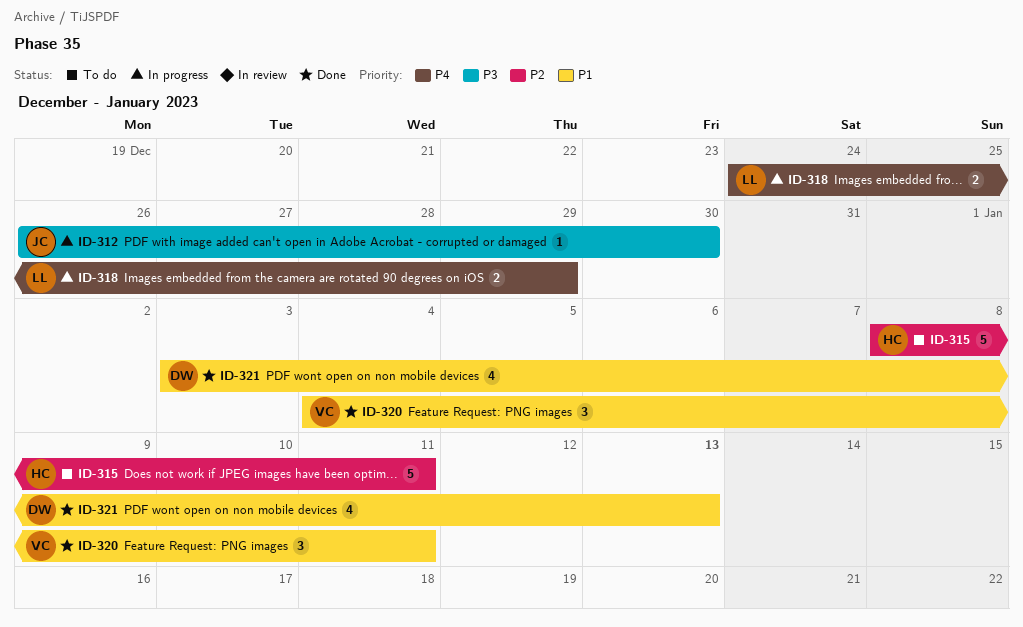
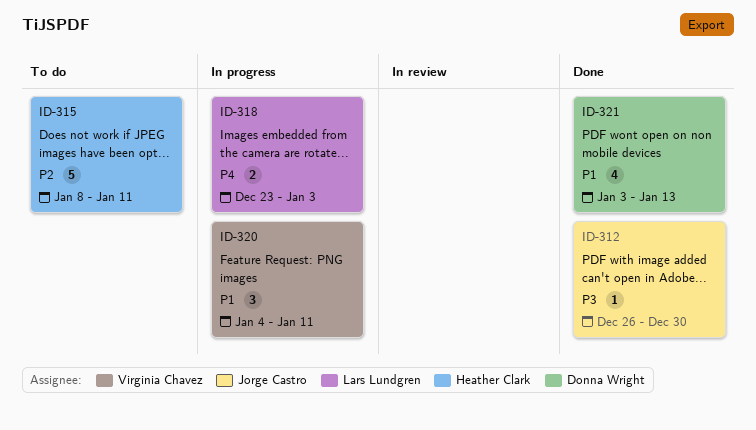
ID-312, status: In progress -> Done
ID-318, start: Dec 24 -> Dec 23
ID-318, due: Dec 29 -> Jan 3
ID-320, status: Done -> In progress

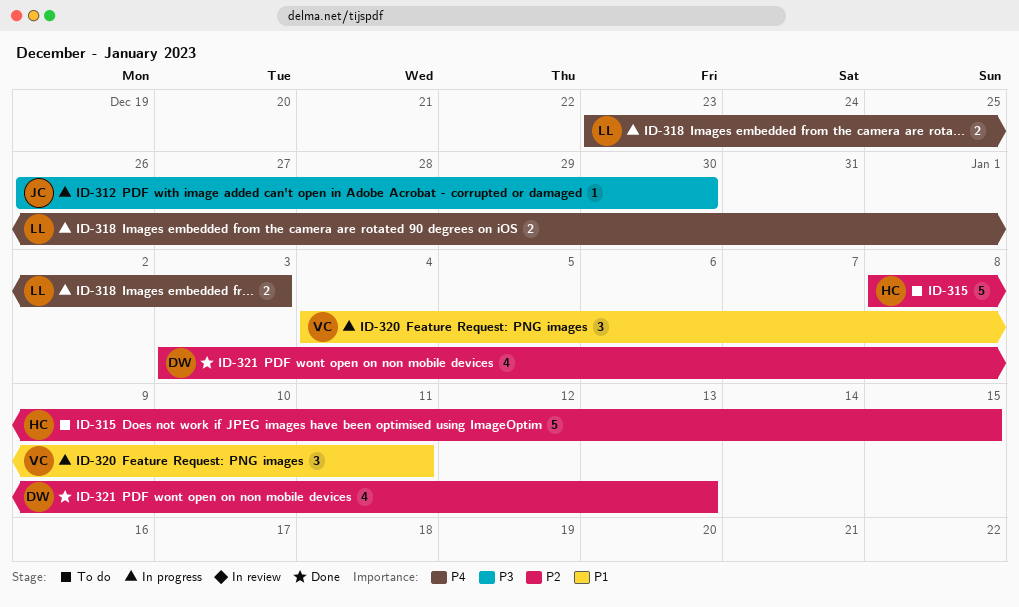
ID-312, status: Done -> In progress
ID-315, due: Jan 11 -> Jan 15
ID-321, priority: P1 -> P2

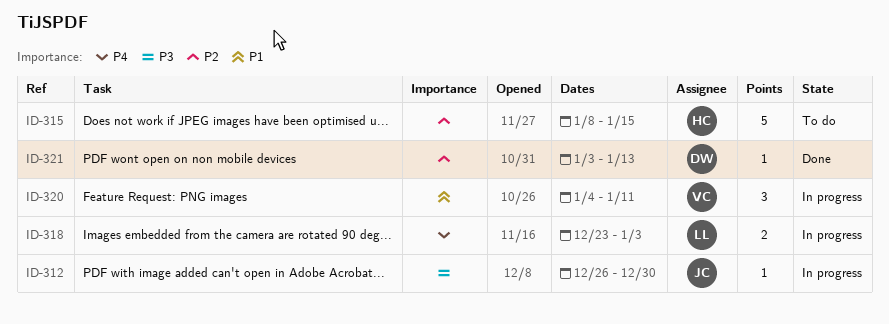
ID-321, estimate: 4 -> 1

